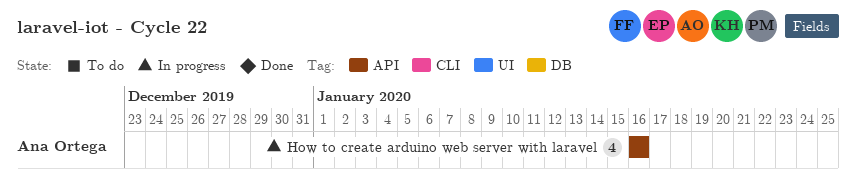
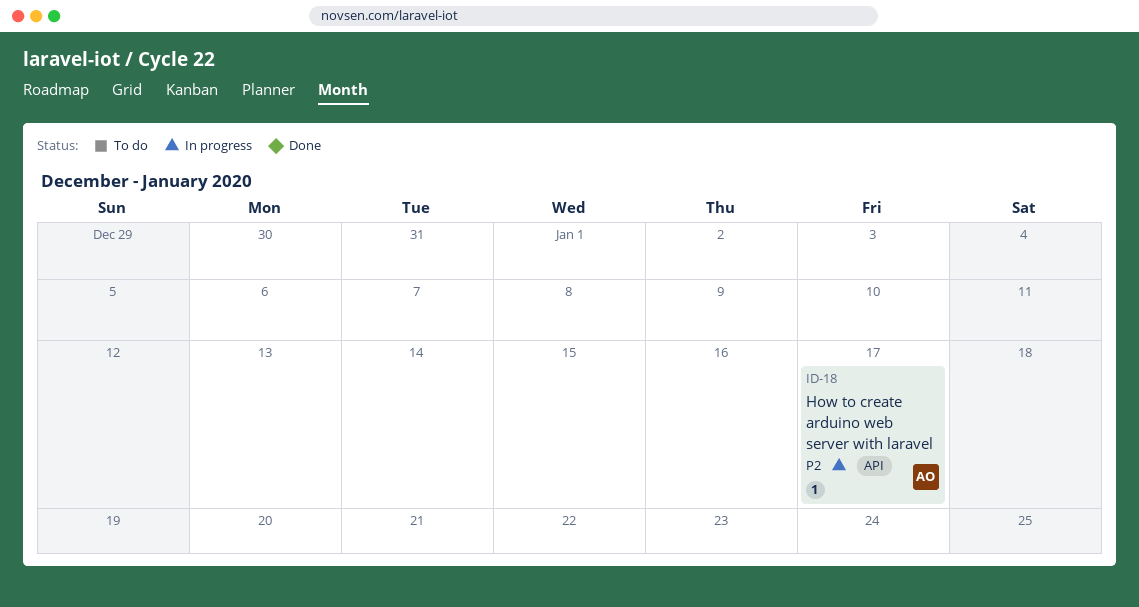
How to create arduino web server with laravel, estimate: 4 -> 1
How to create arduino web server with laravel, due: Jan 16 -> Jan 17

